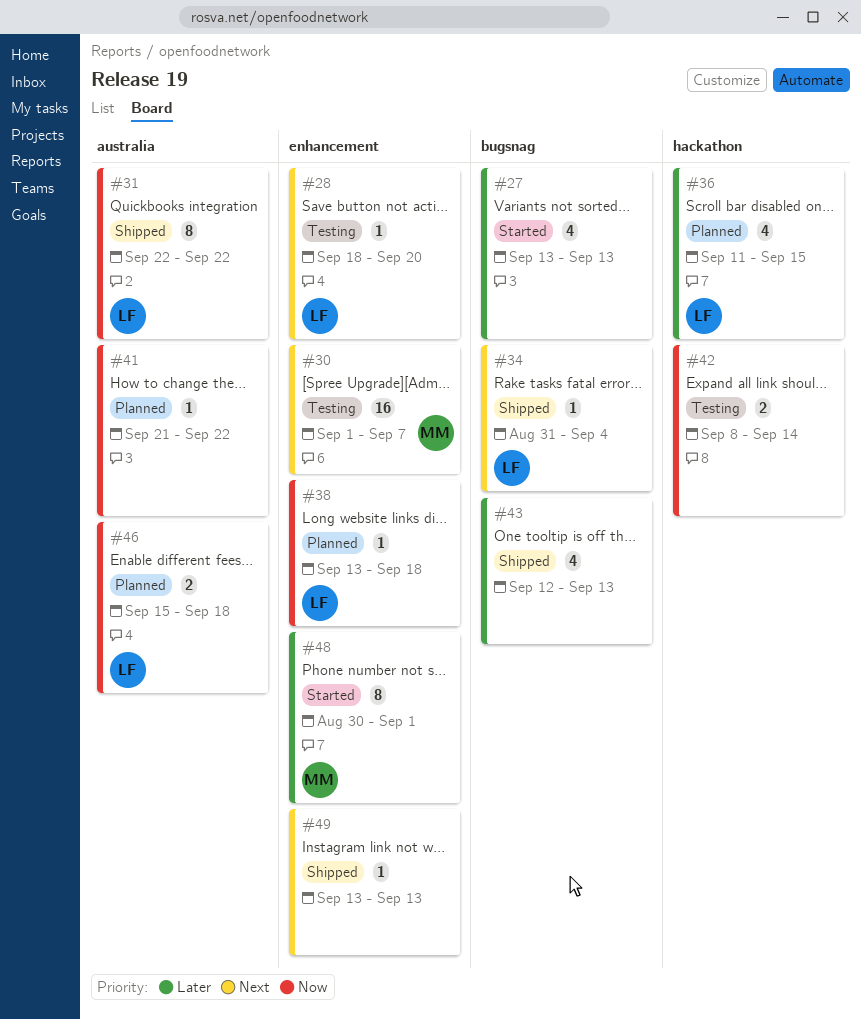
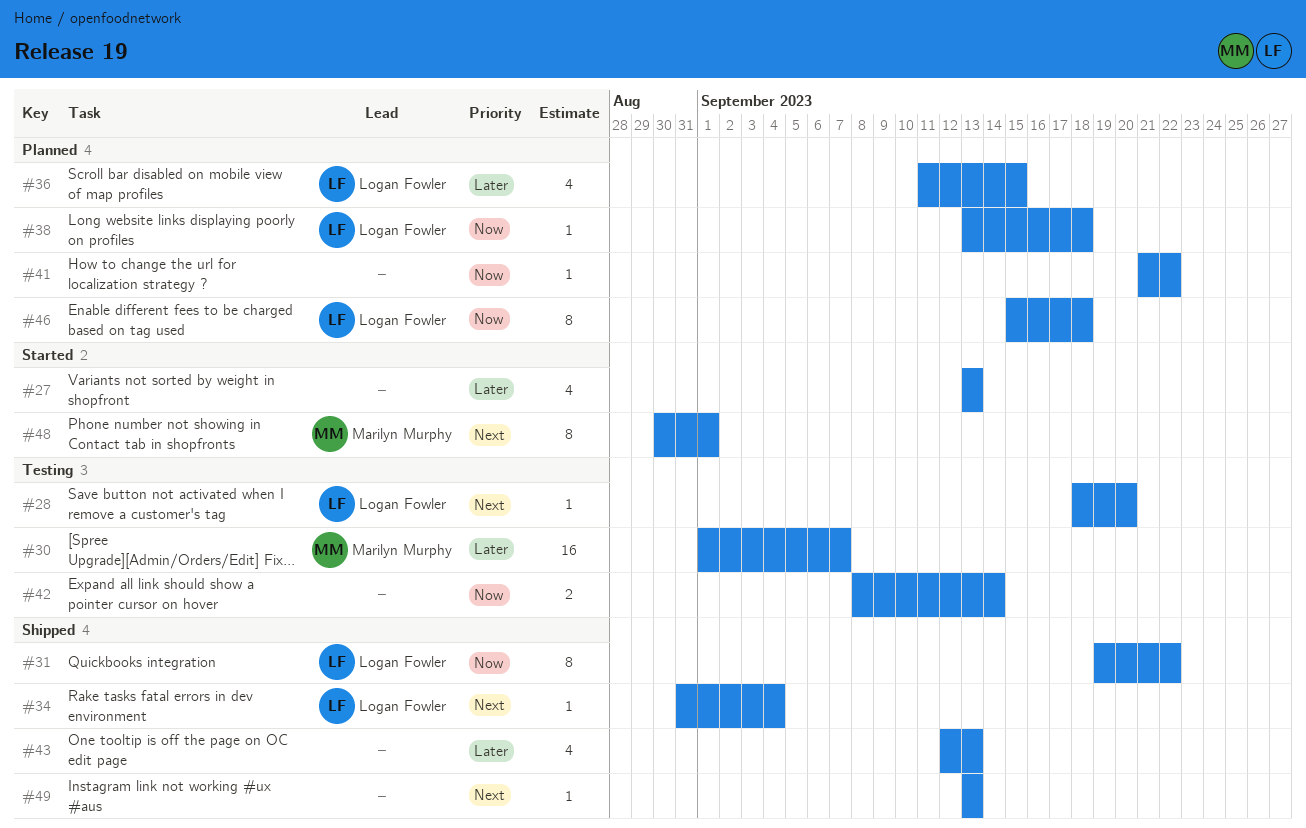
#30, priority: Next -> Later
#31, start: Sep 22 -> Sep 19
#46, estimate: 2 -> 8
#48, priority: Later -> Next

